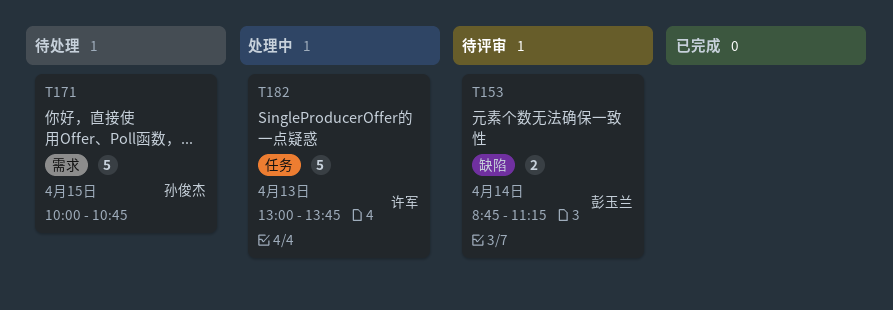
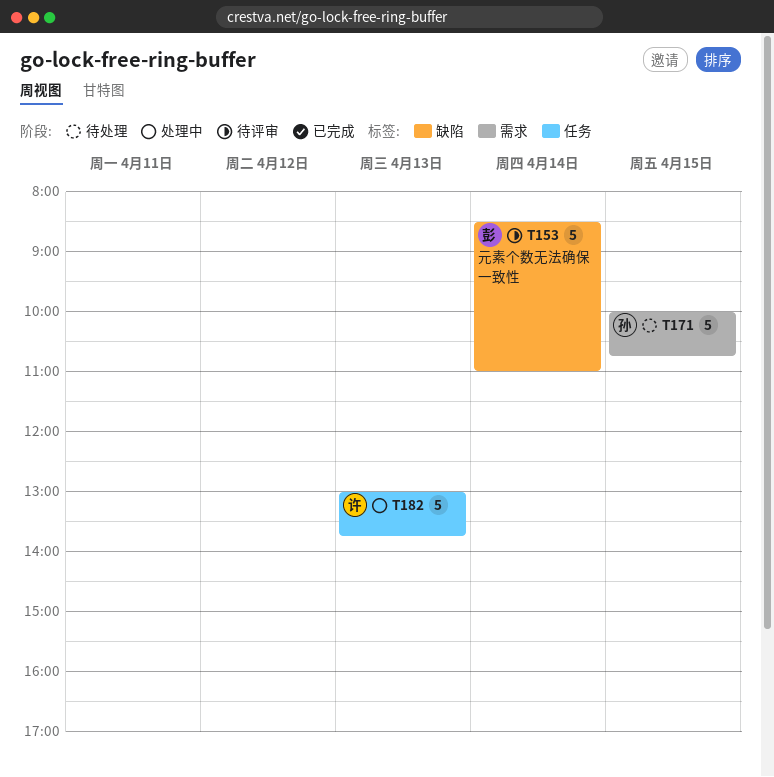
T153, estimate: 2 -> 5
T153, begins: 08:45 -> 08:30
T153, ends: 11:15 -> 11:00

